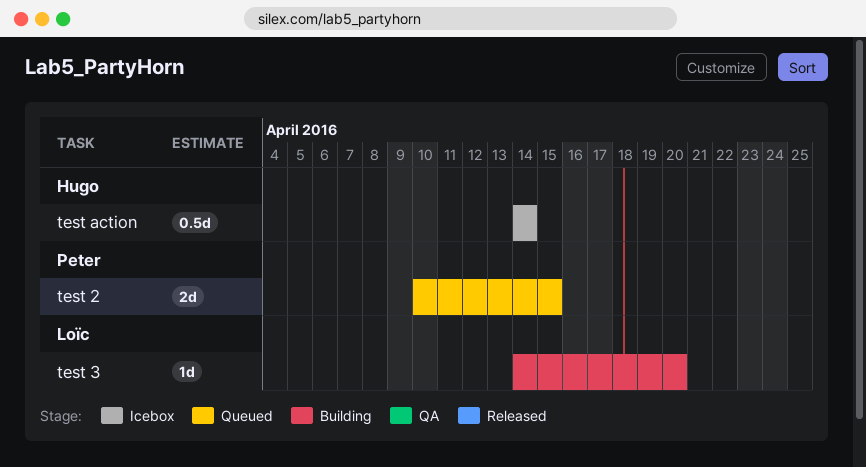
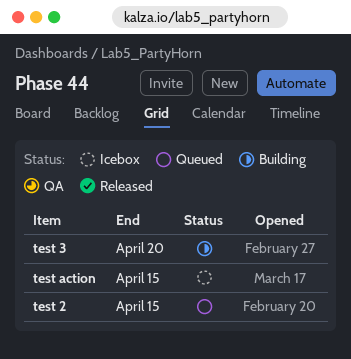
test action, due: Apr 14 -> Apr 15

